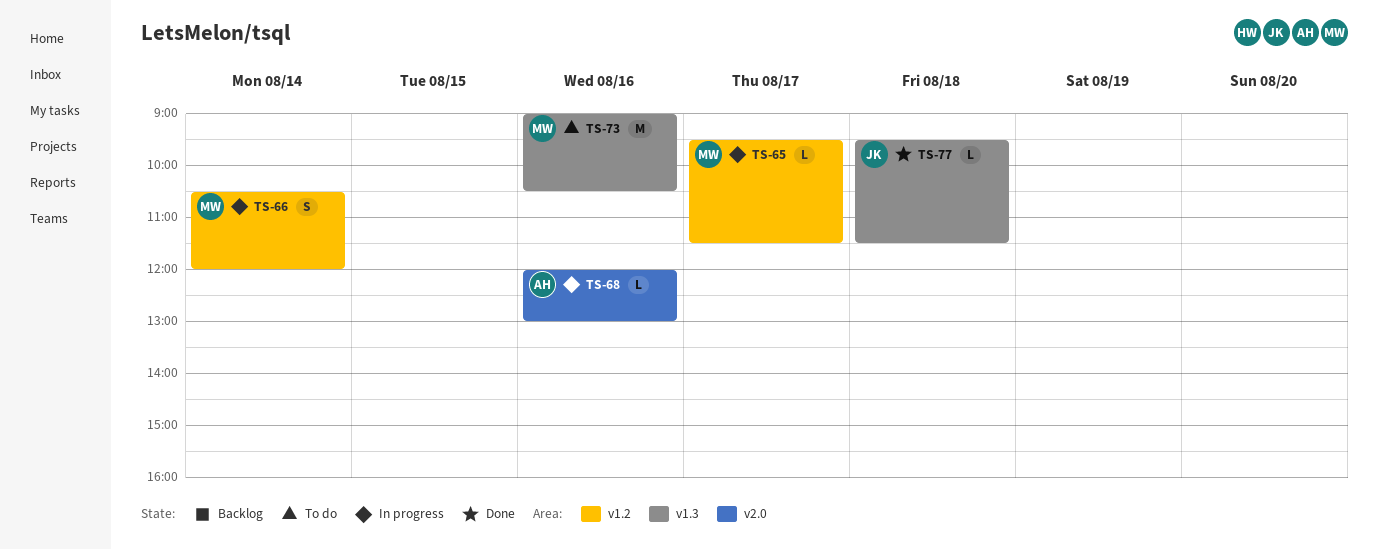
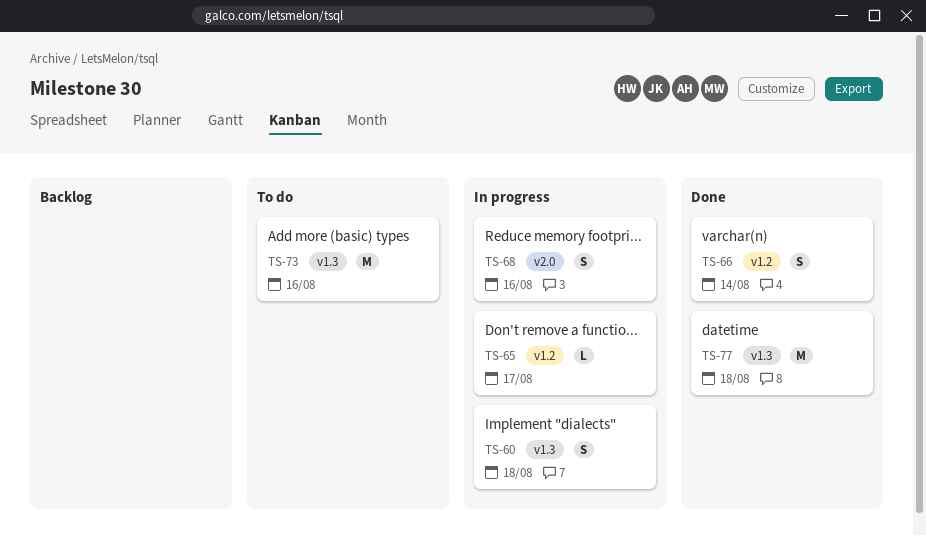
TS-60: none -> present
TS-66, status: In progress -> Done
TS-68, estimate: L -> S
TS-77, estimate: L -> M

